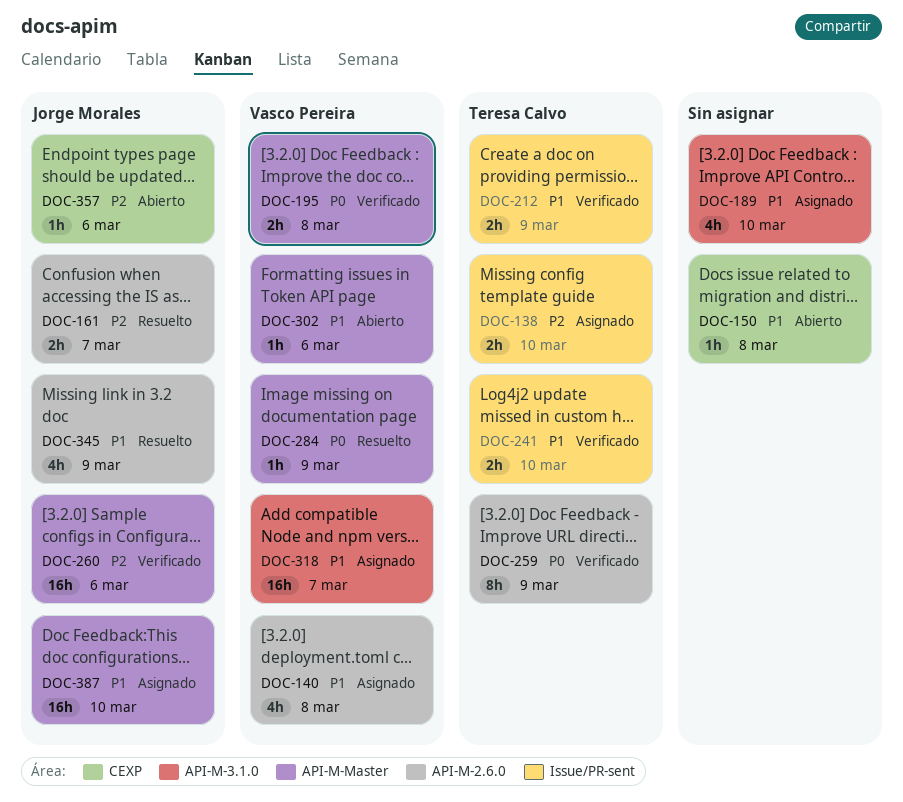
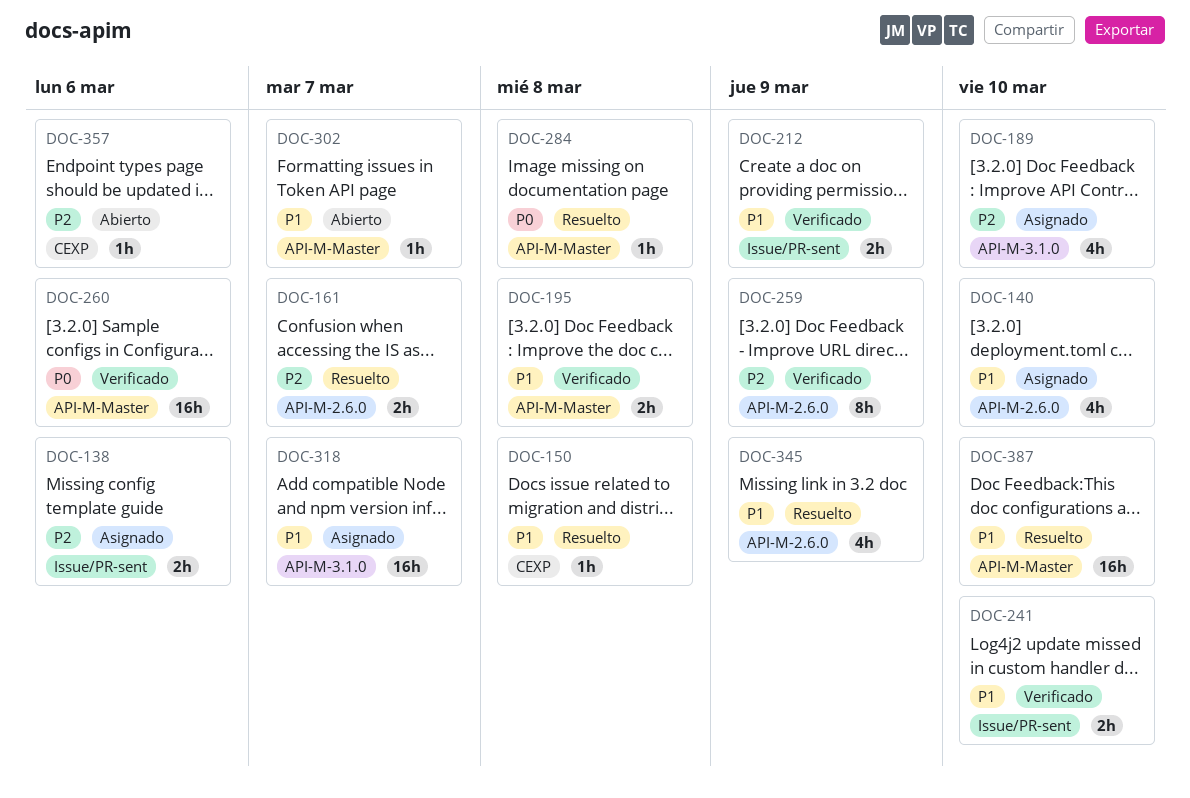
DOC-138, due: Mar 10 -> Mar 6
DOC-140, due: Mar 8 -> Mar 10
DOC-150, status: Abierto -> Resuelto
DOC-189, priority: P1 -> P2
DOC-195, priority: P0 -> P1
DOC-259, priority: P0 -> P2
DOC-260, priority: P2 -> P0
DOC-284, due: Mar 9 -> Mar 8
DOC-302, due: Mar 6 -> Mar 7
DOC-387, status: Asignado -> Resuelto

